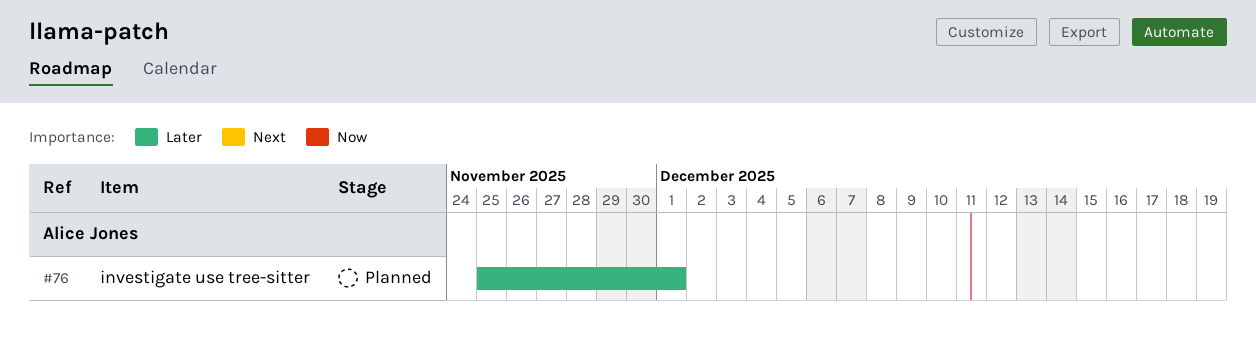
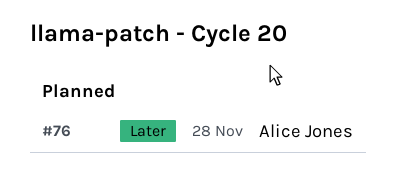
#76, due: Dec 1 -> Nov 28

